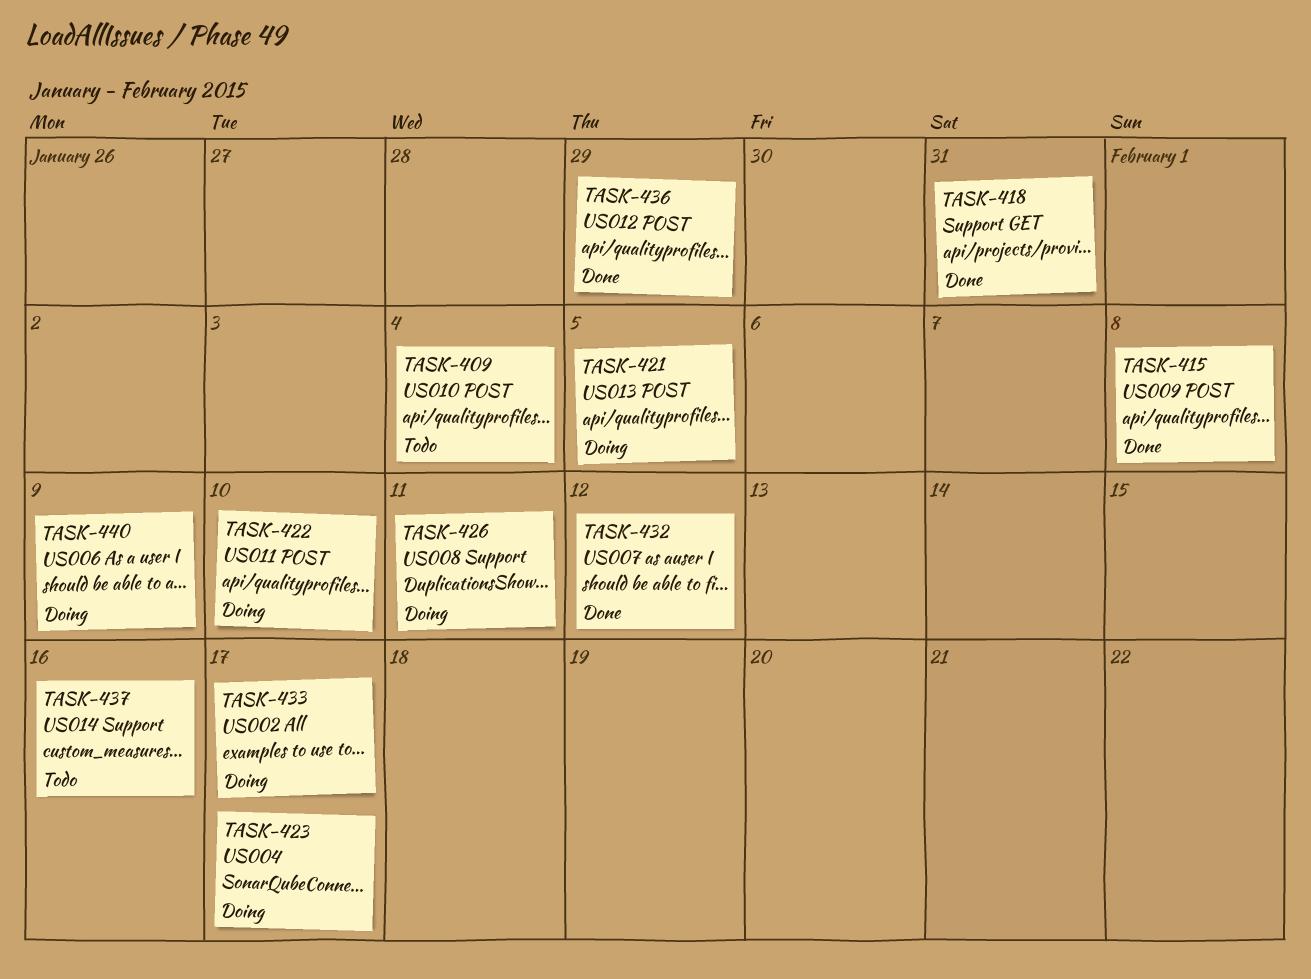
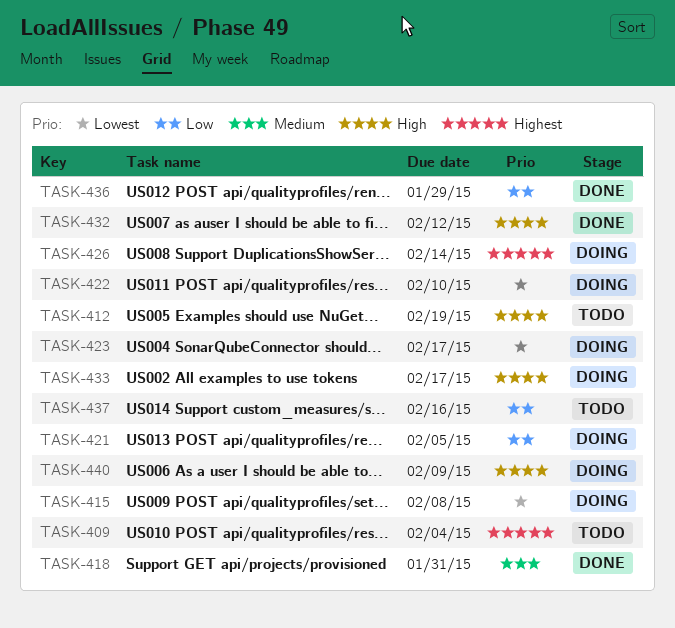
TASK-412: none -> present
TASK-415, status: Done -> Doing
TASK-426, due: Feb 11 -> Feb 14

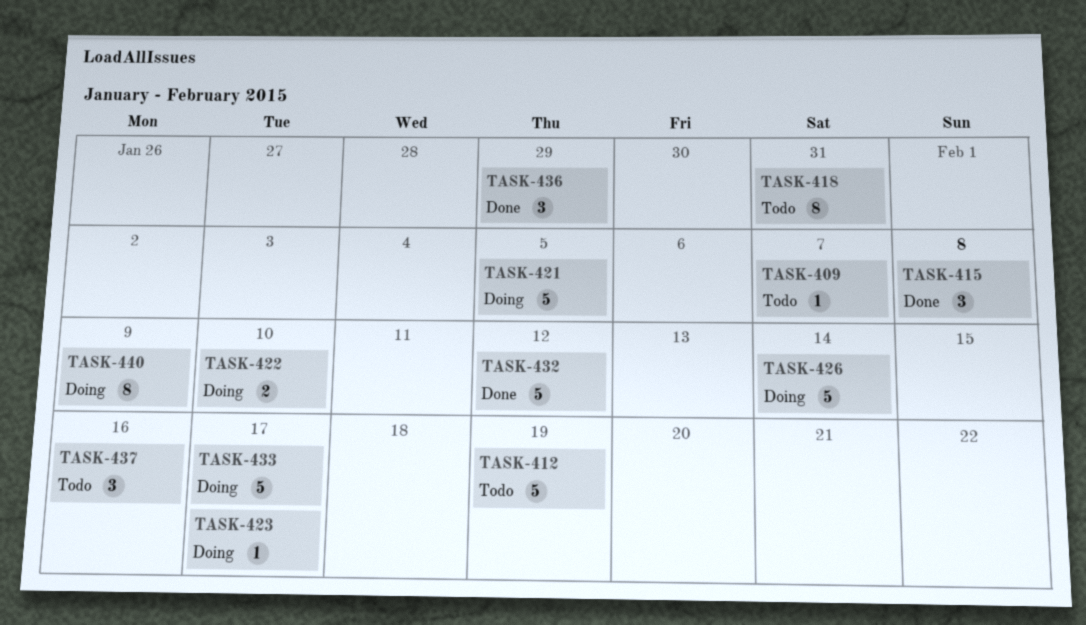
TASK-409, due: Feb 4 -> Feb 7
TASK-415, status: Doing -> Done
TASK-418, status: Done -> Todo

